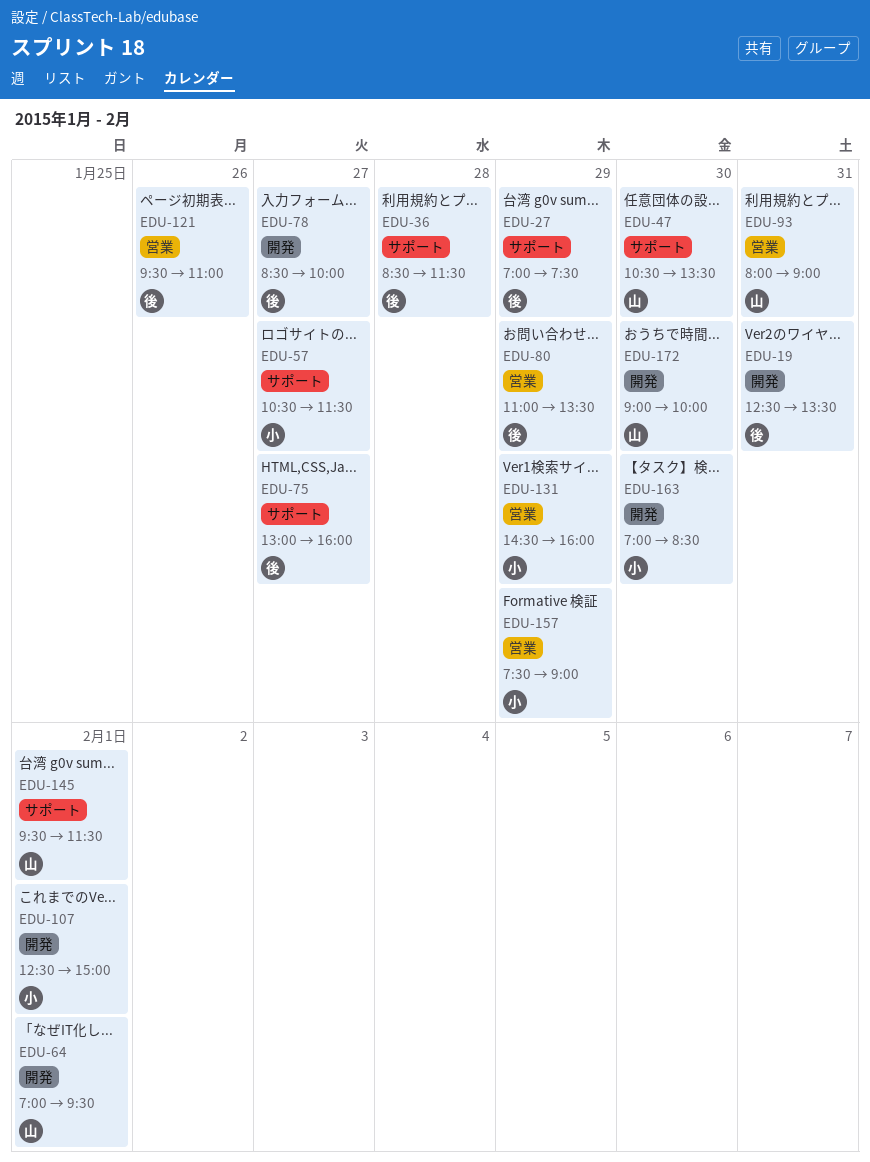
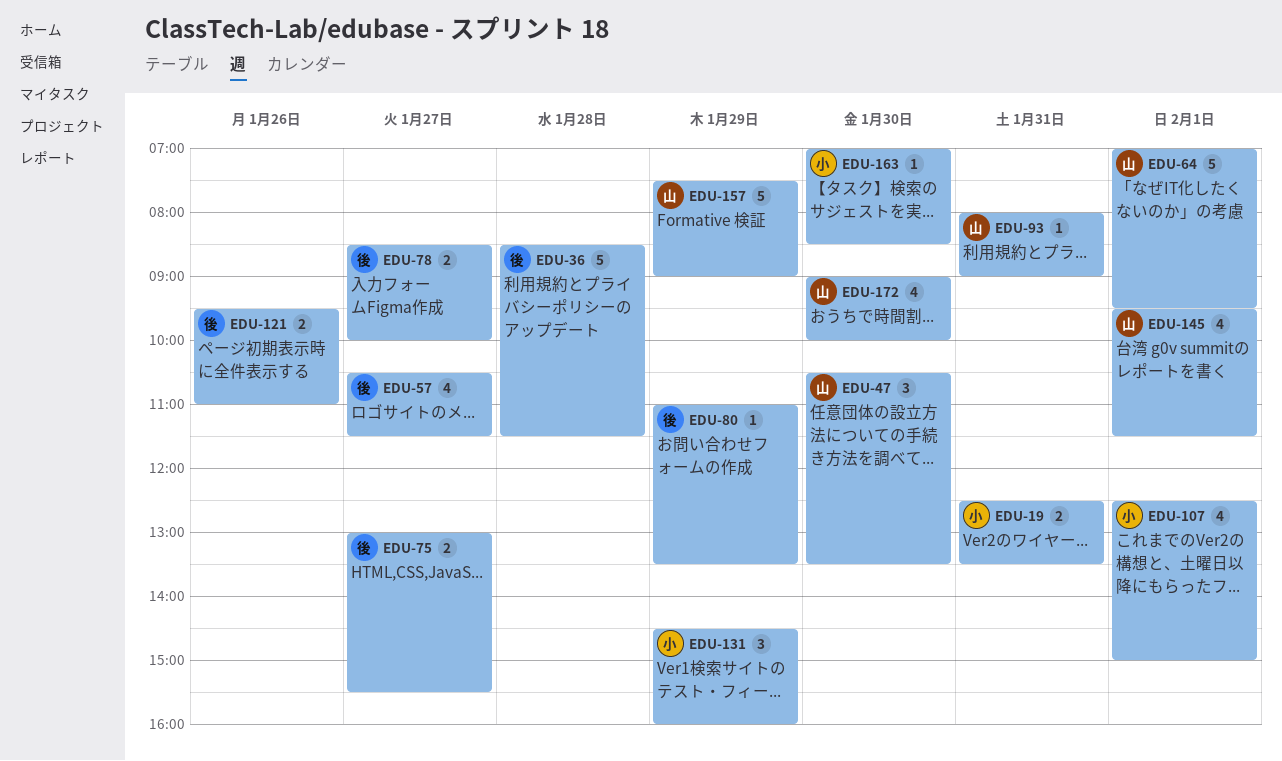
EDU-19, owner: 後 -> 小
EDU-27: present -> none
EDU-57, owner: 小 -> 後
EDU-75, ends: 16:00 -> 15:30
EDU-157, owner: 小 -> 山

